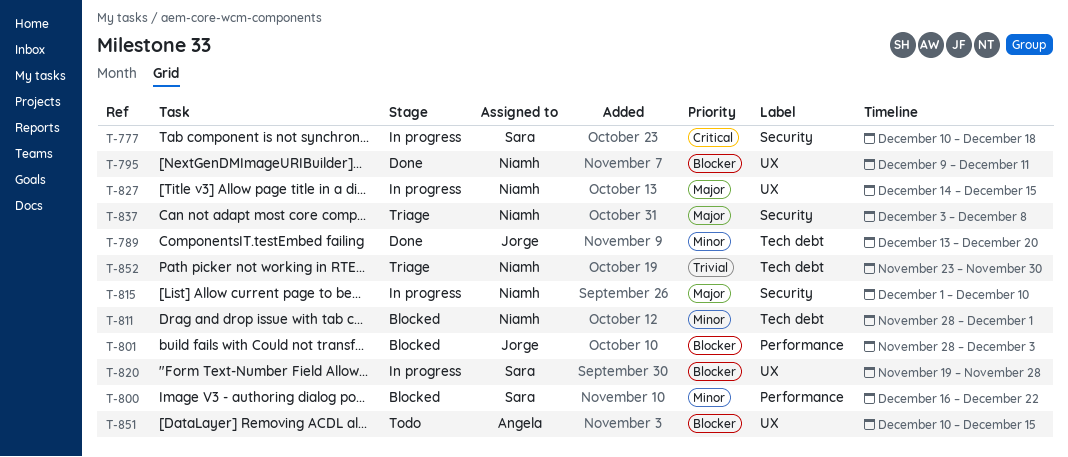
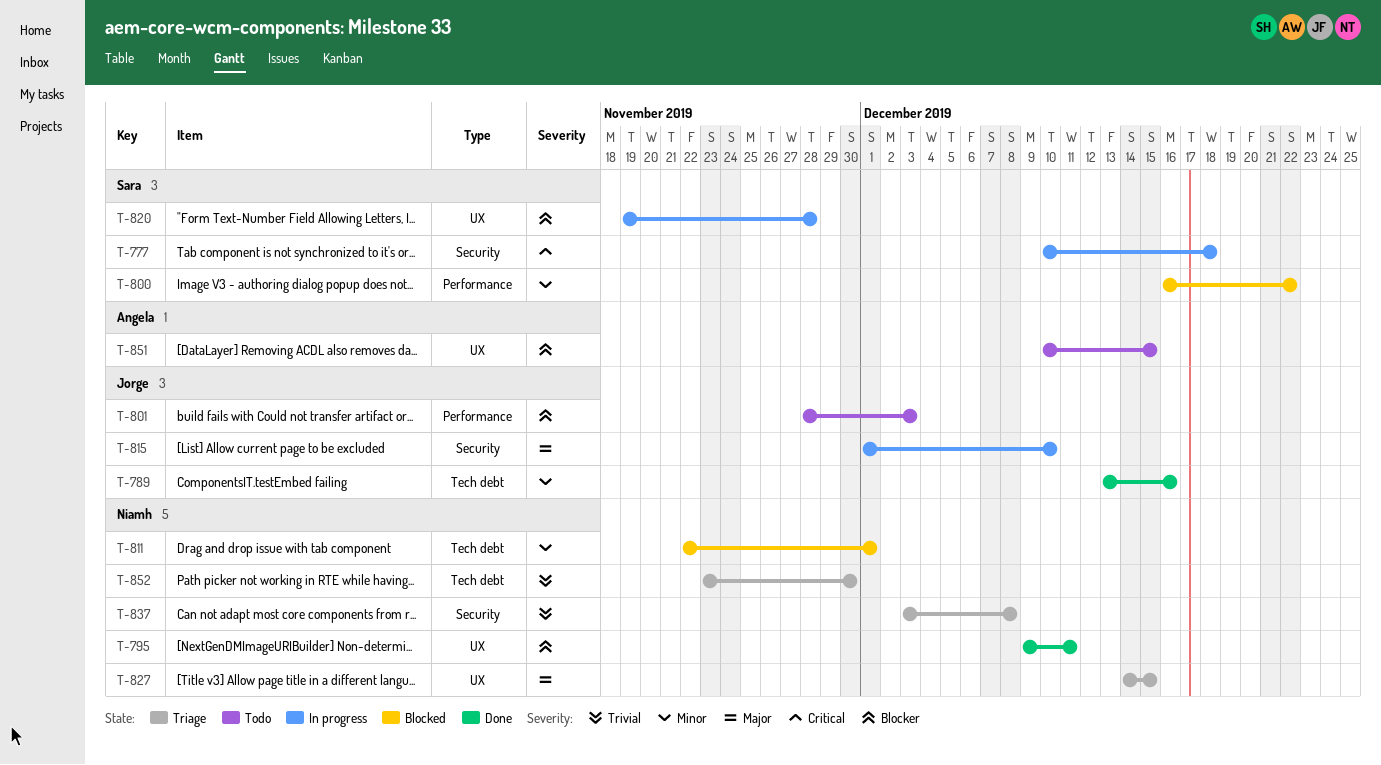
T-789, due: Dec 20 -> Dec 16
T-801, status: Blocked -> Todo
T-811, start: Nov 28 -> Nov 22
T-815, owner: Niamh -> Jorge
T-827, status: In progress -> Triage
T-837, priority: Major -> Trivial

